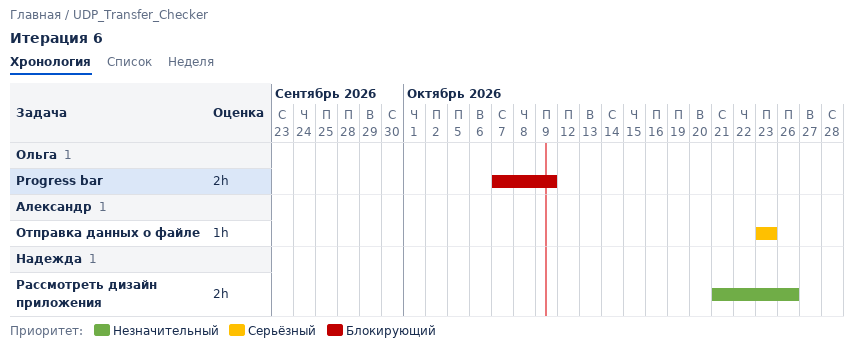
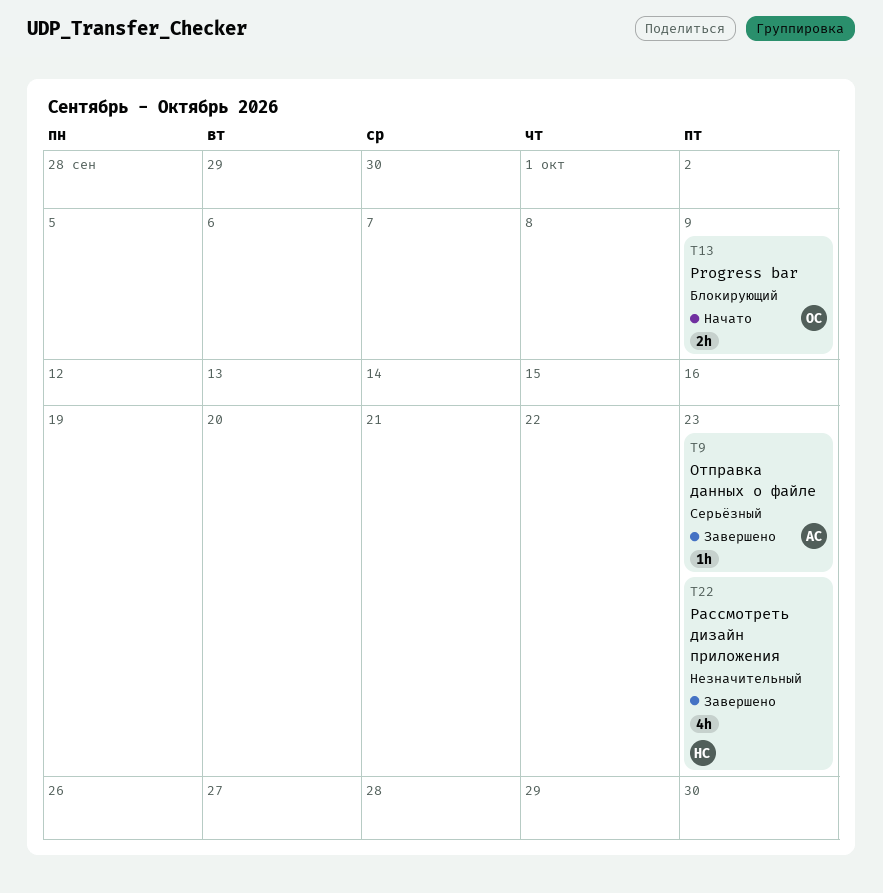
Рассмотреть дизайн приложения, estimate: 2h -> 4h
Рассмотреть дизайн приложения, due: Oct 26 -> Oct 23

